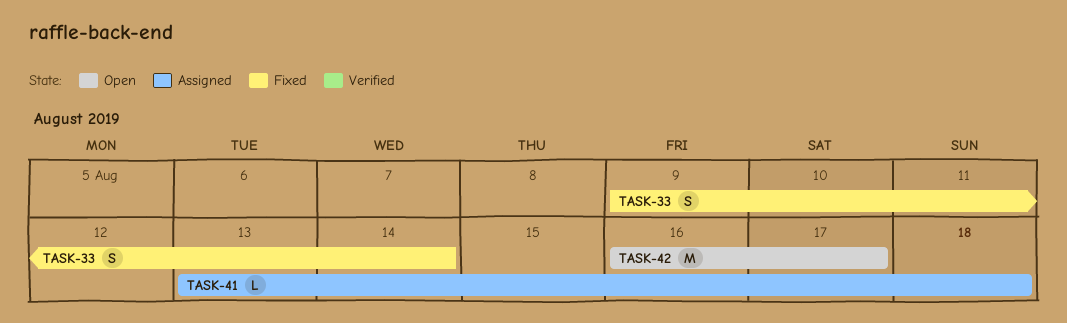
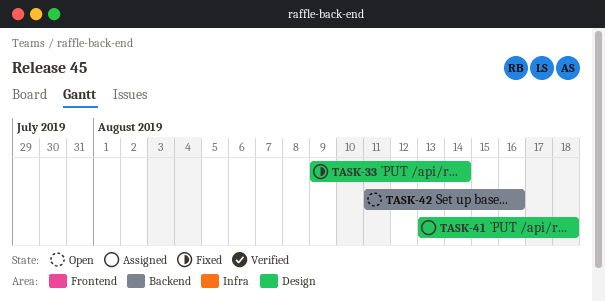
TASK-42, start: Aug 16 -> Aug 11
TASK-42, due: Aug 17 -> Aug 16

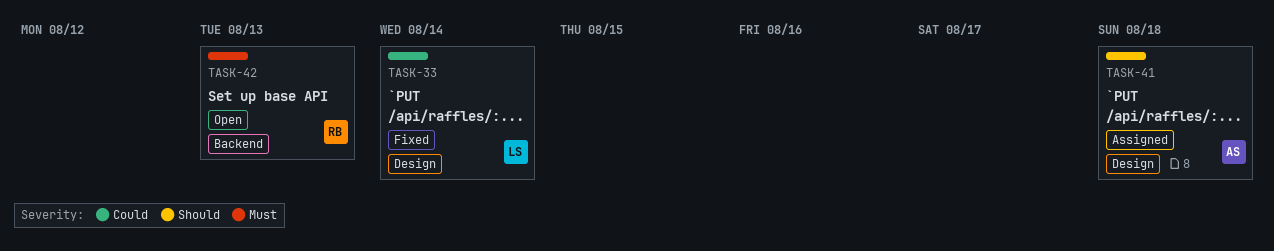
TASK-42, due: Aug 16 -> Aug 13

